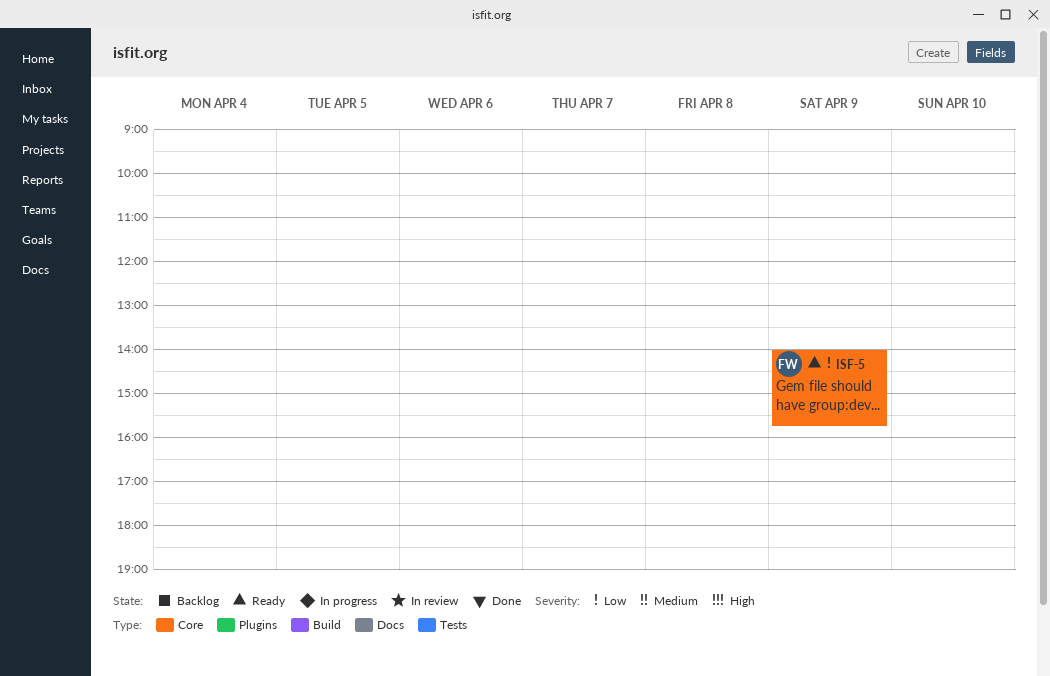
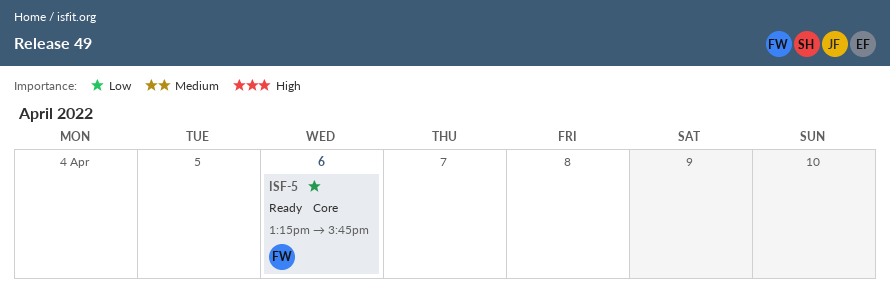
ISF-5, day: Apr 9 -> Apr 6
ISF-5, begins: 14:00 -> 13:15

